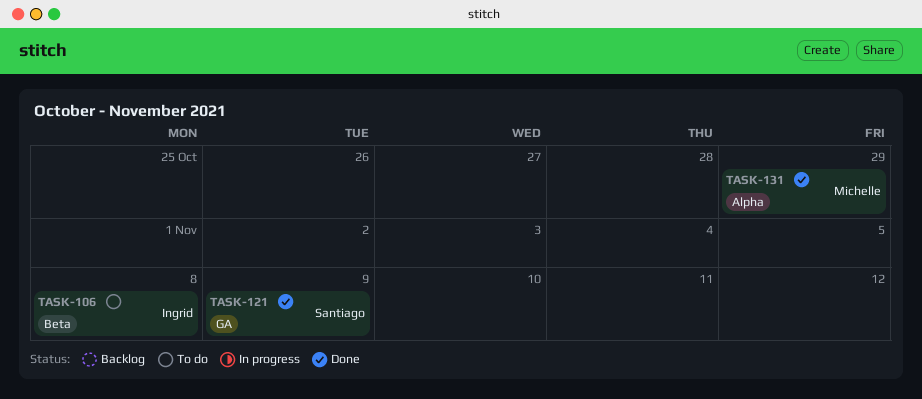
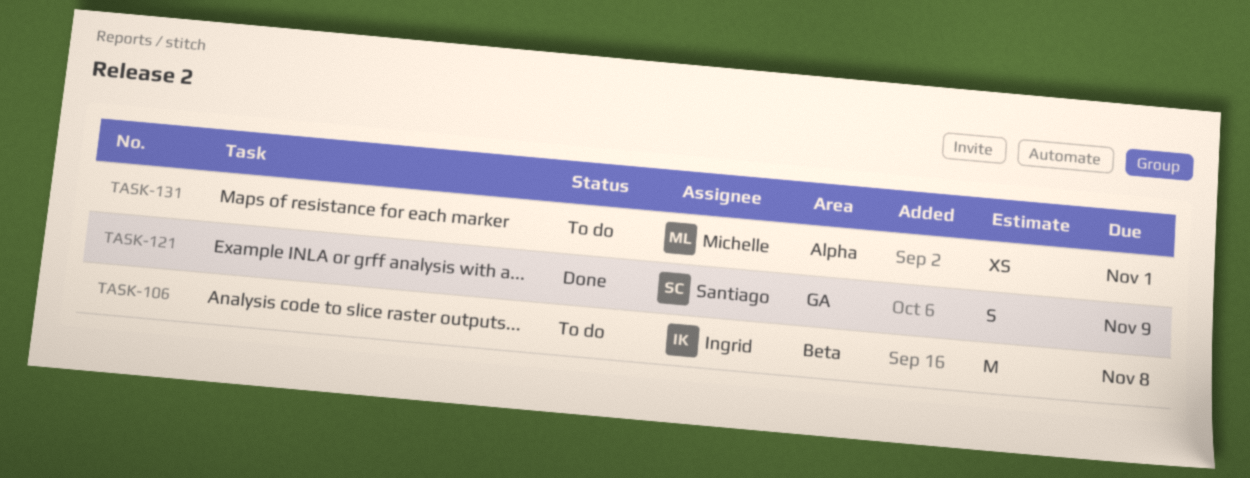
TASK-131, status: Done -> To do
TASK-131, due: Oct 29 -> Nov 1

